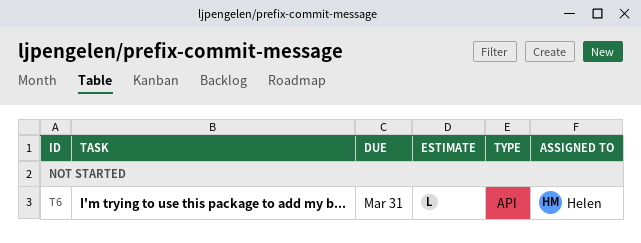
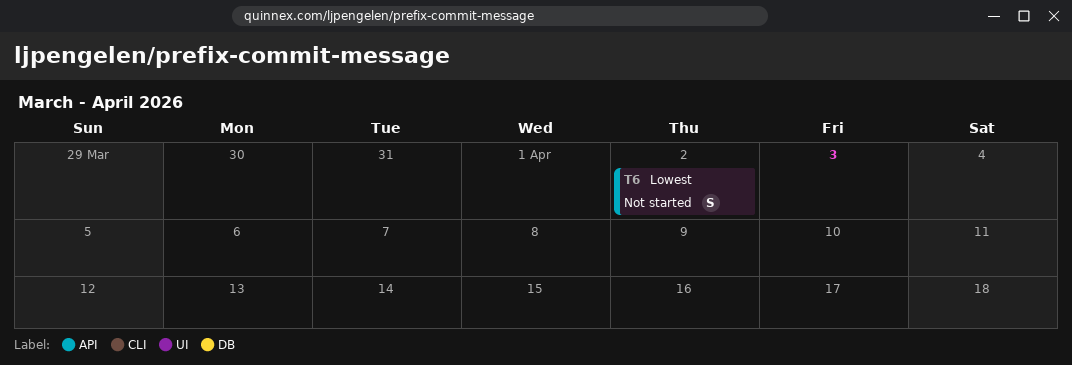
T6, estimate: L -> S
T6, due: Mar 31 -> Apr 2

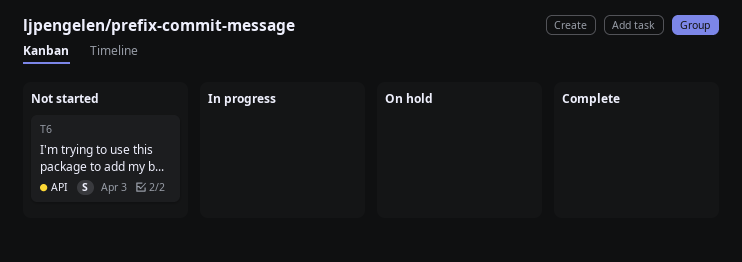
T6, due: Apr 2 -> Apr 3

